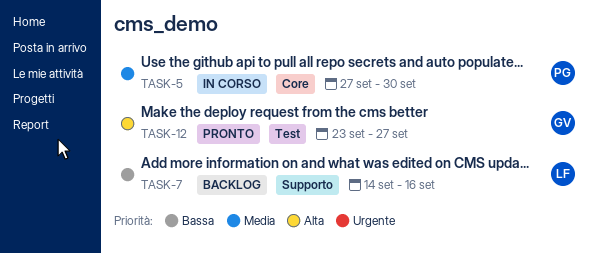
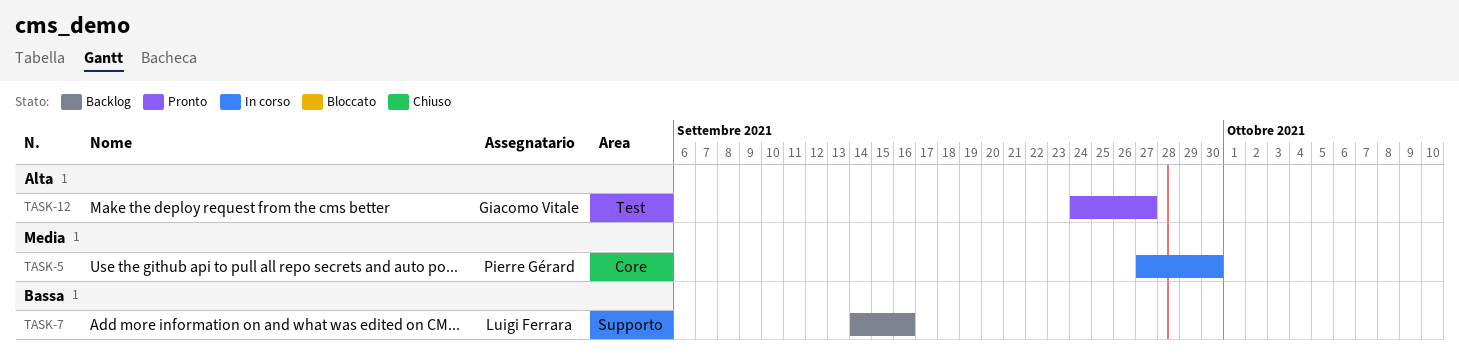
TASK-12, start: Sep 23 -> Sep 24

